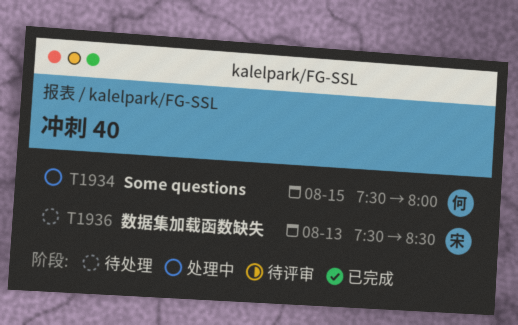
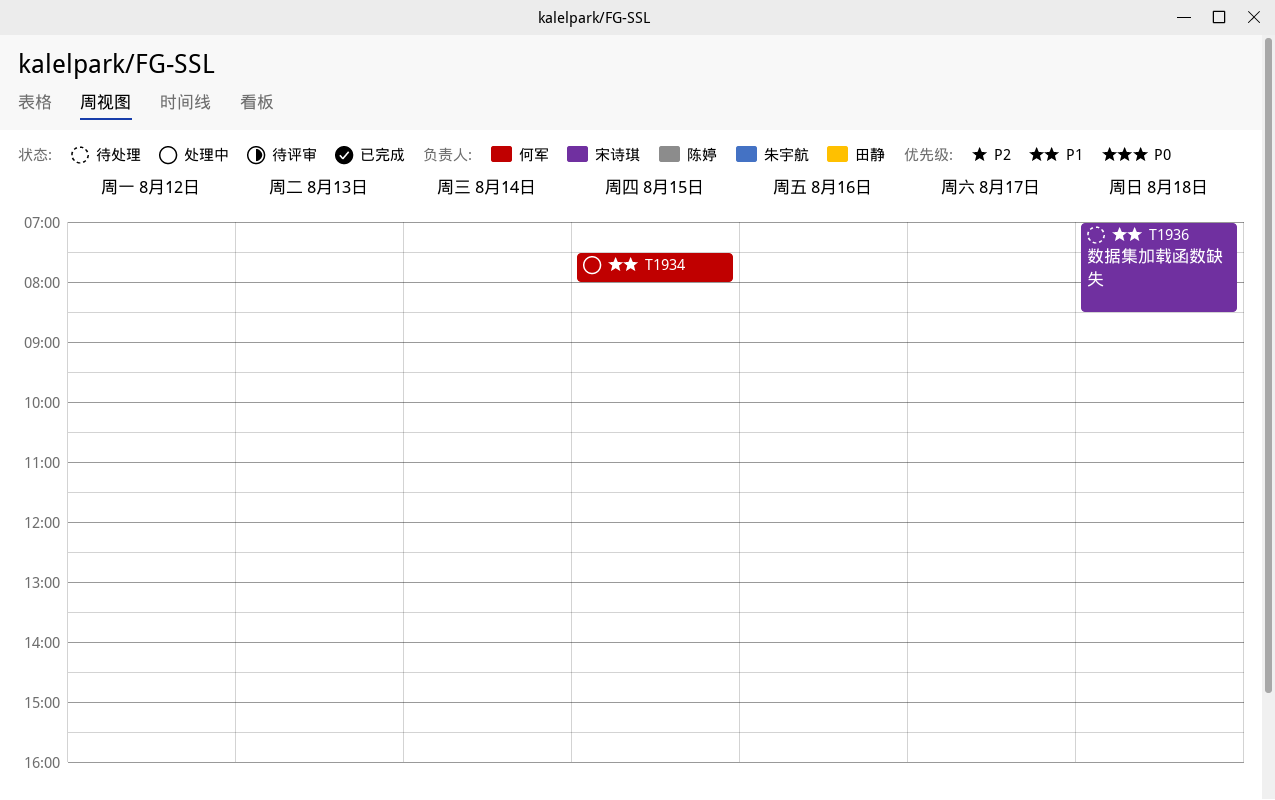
T1936, day: Aug 13 -> Aug 18
T1936, begins: 07:30 -> 07:00

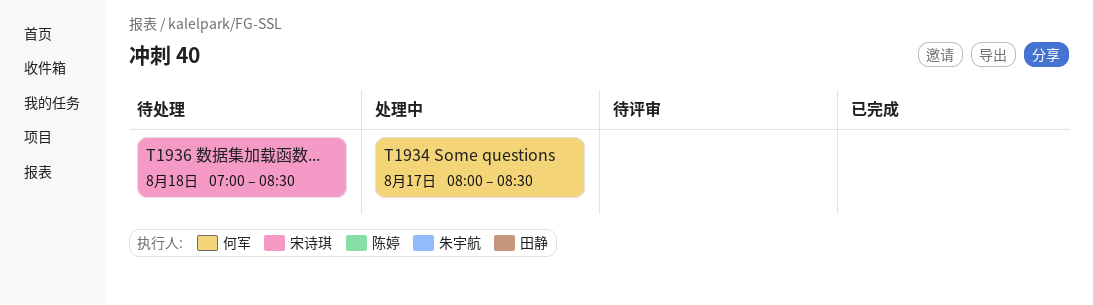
T1934, day: Aug 15 -> Aug 17
T1934, begins: 07:30 -> 08:00
T1934, ends: 08:00 -> 08:30

